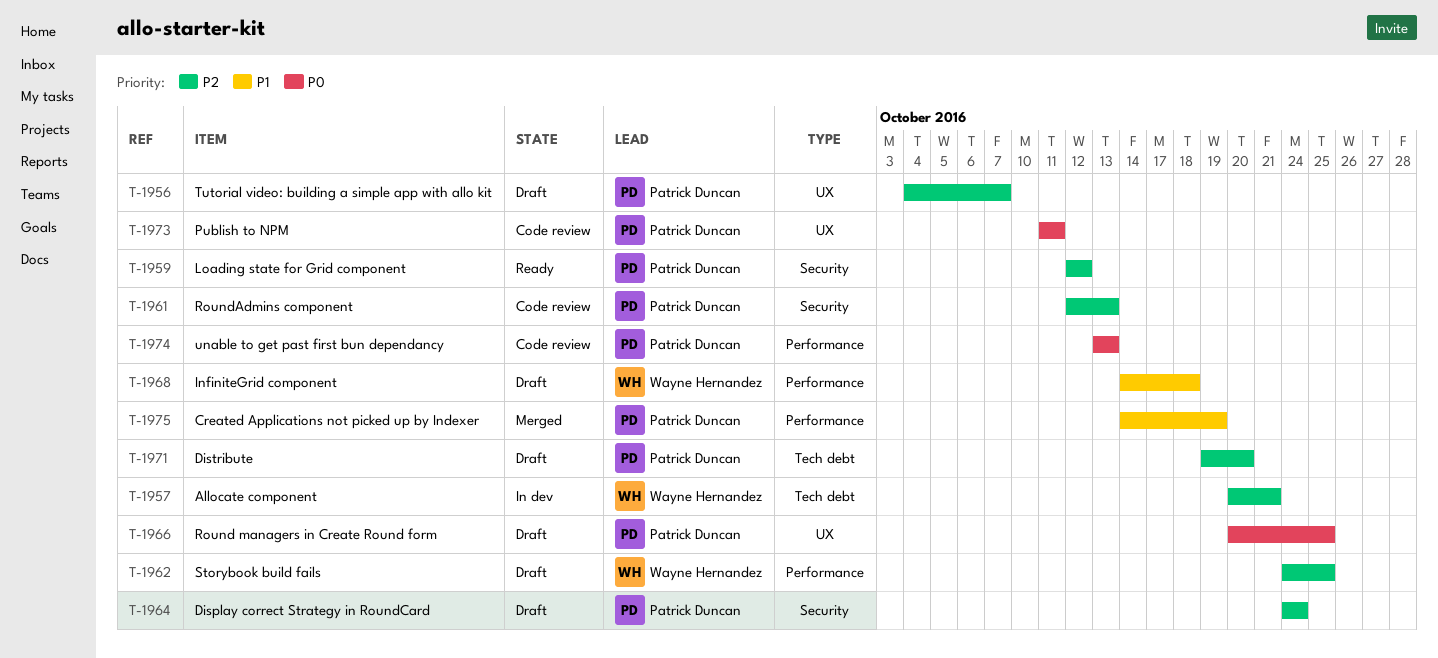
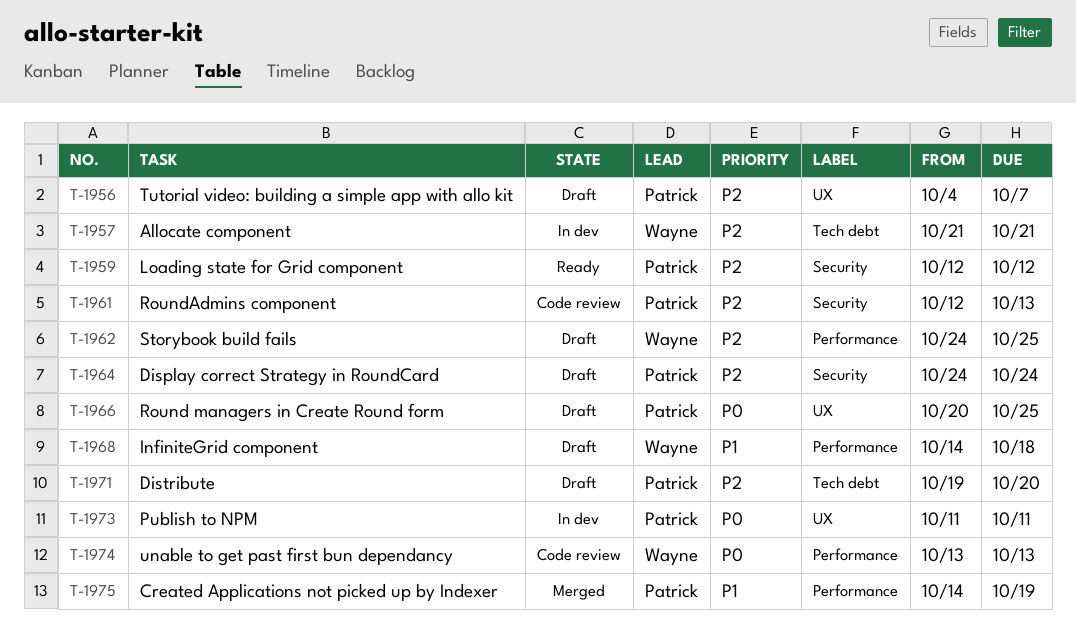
T-1957, start: Oct 20 -> Oct 21
T-1973, status: Code review -> In dev
T-1974, owner: Patrick Duncan -> Wayne Hernandez

